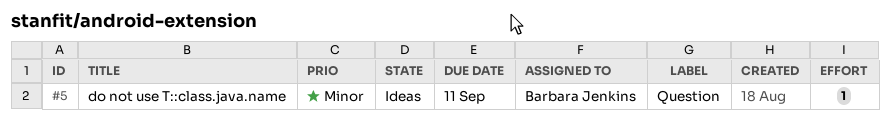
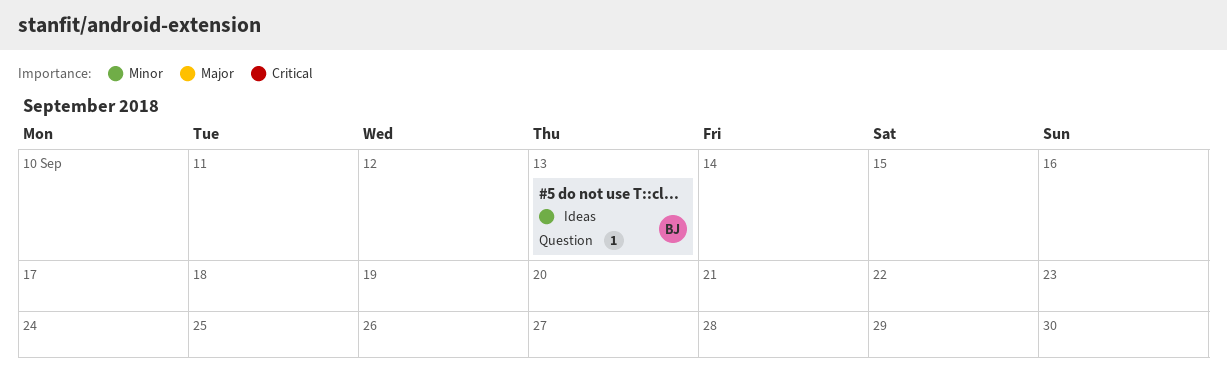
#5, due: Sep 11 -> Sep 13

